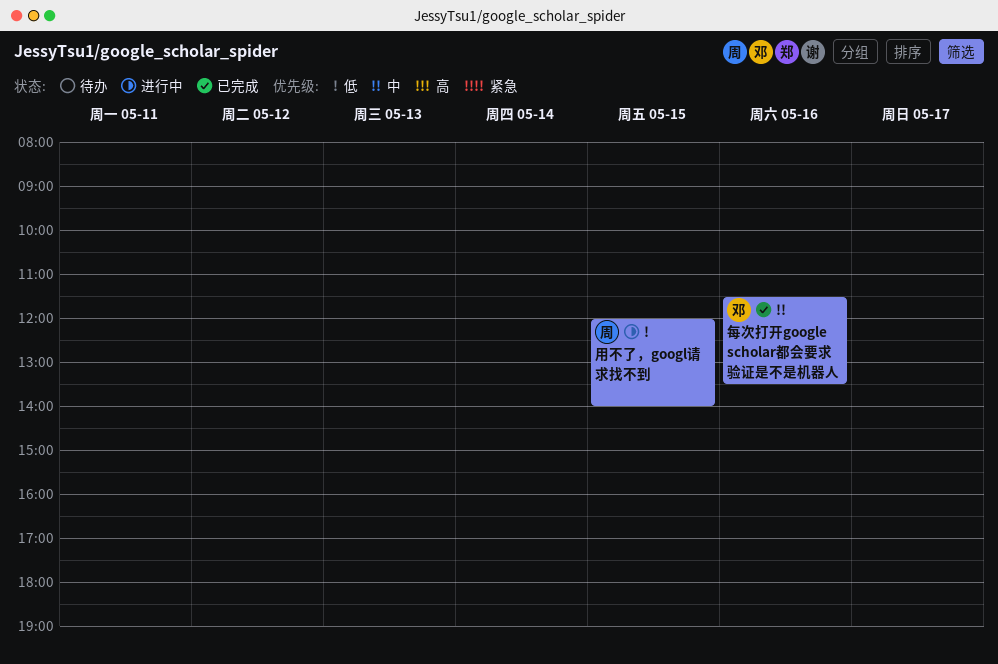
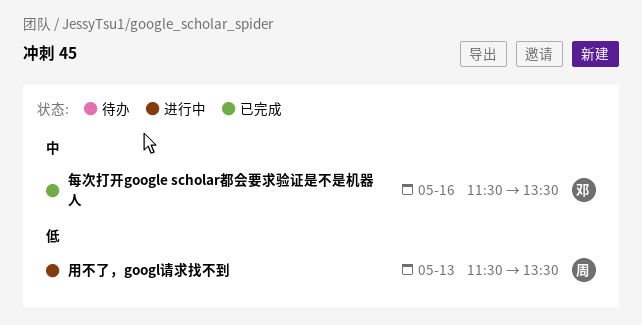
用不了，googl请求找不到, day: May 15 -> May 13
用不了，googl请求找不到, begins: 12:00 -> 11:30
用不了，googl请求找不到, ends: 14:00 -> 13:30

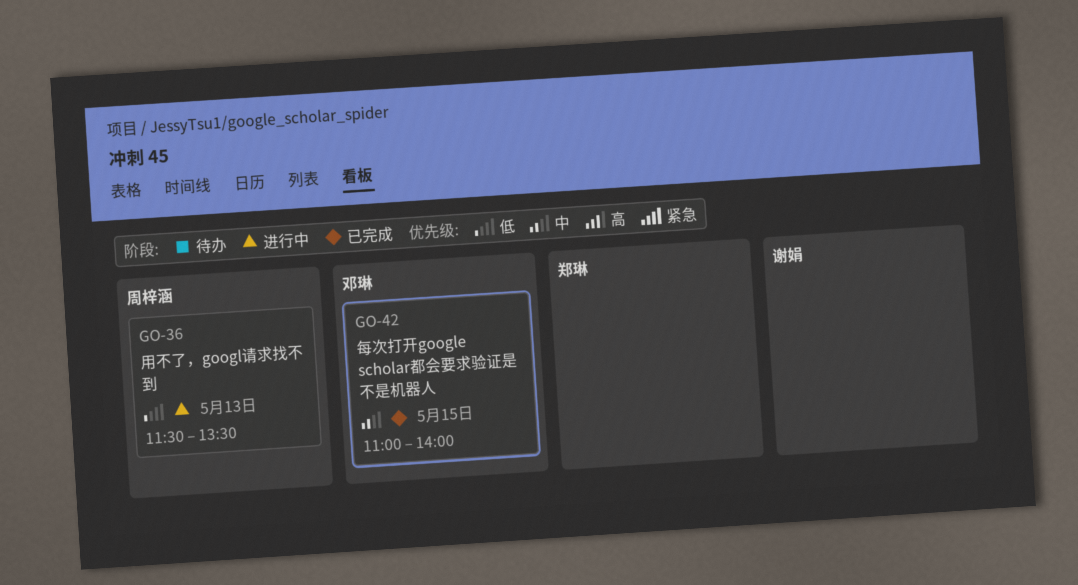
每次打开google scholar都会要求验证是不是机器人, day: May 16 -> May 15
每次打开google scholar都会要求验证是不是机器人, begins: 11:30 -> 11:00
每次打开google scholar都会要求验证是不是机器人, ends: 13:30 -> 14:00

